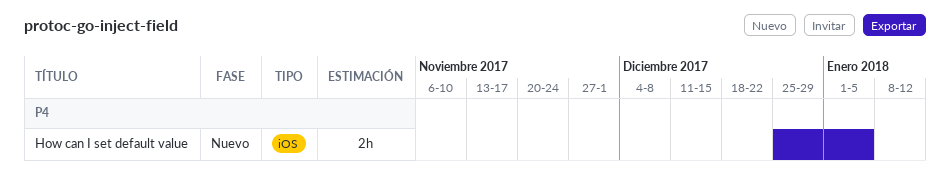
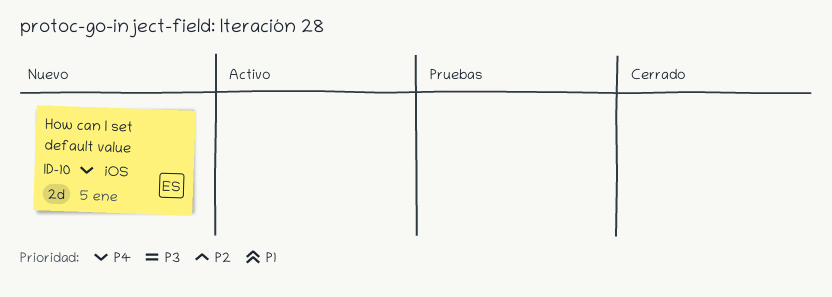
How can I set default value, estimate: 2h -> 2d

